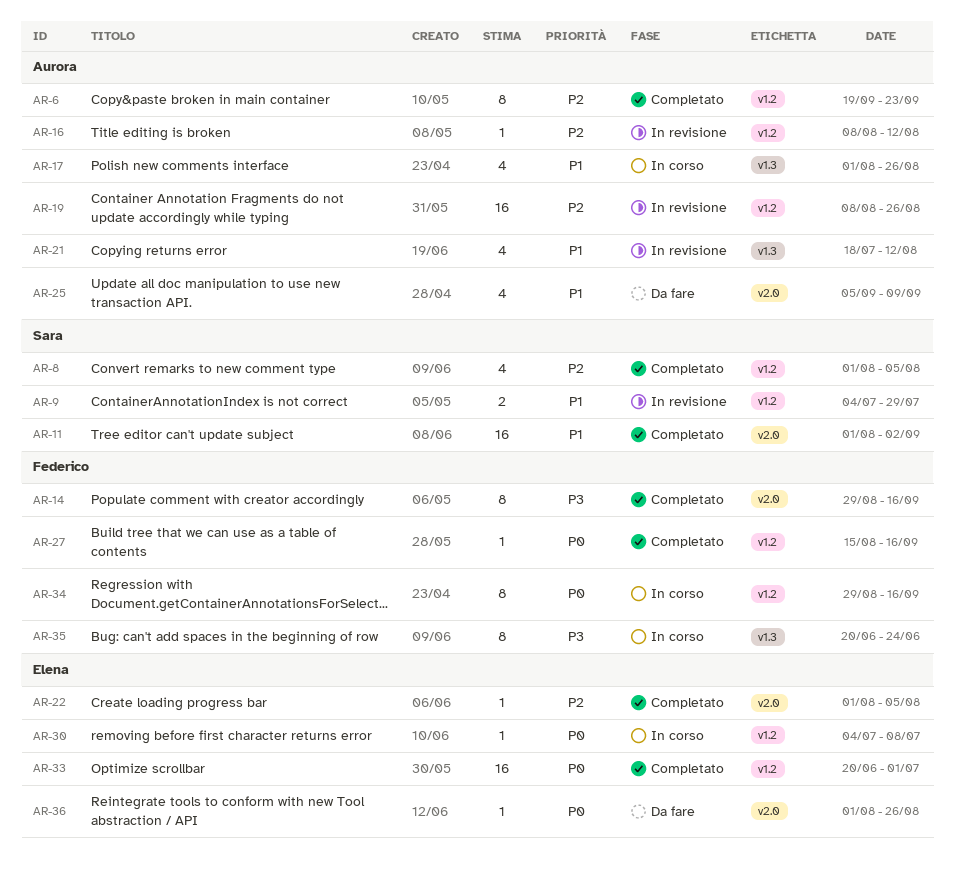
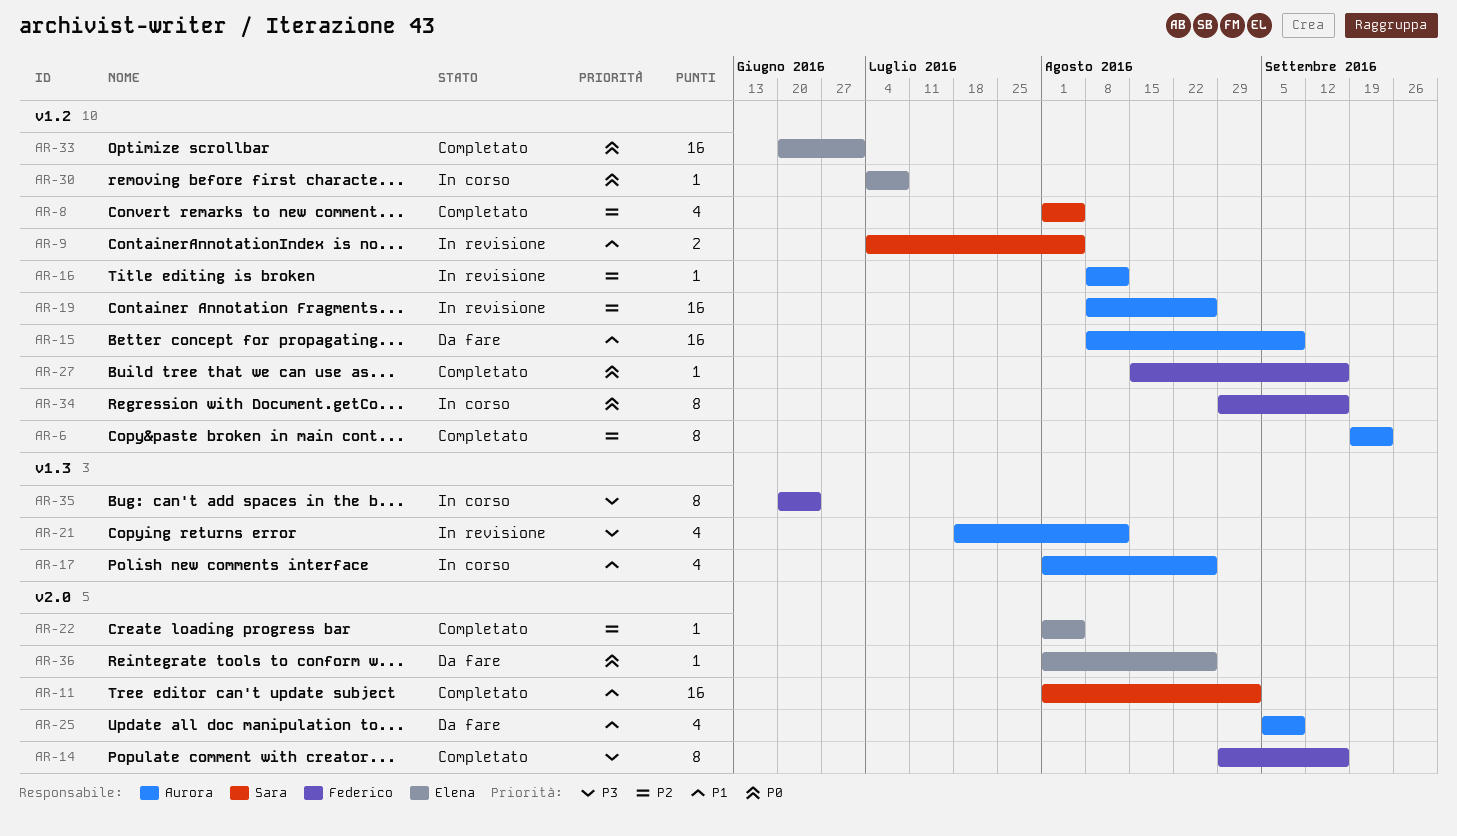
AR-9, due: Jul 29 -> Aug 5
AR-15: none -> present
AR-21, priority: P1 -> P3

